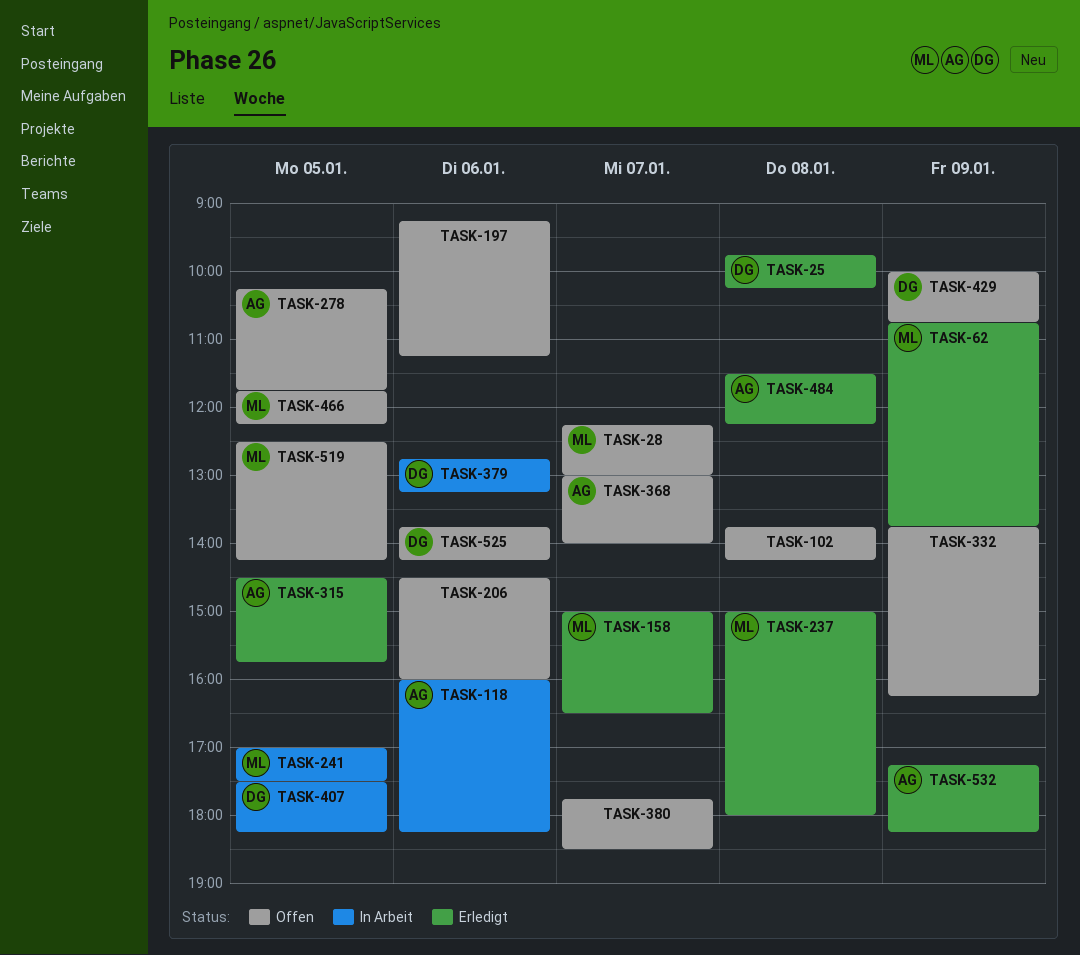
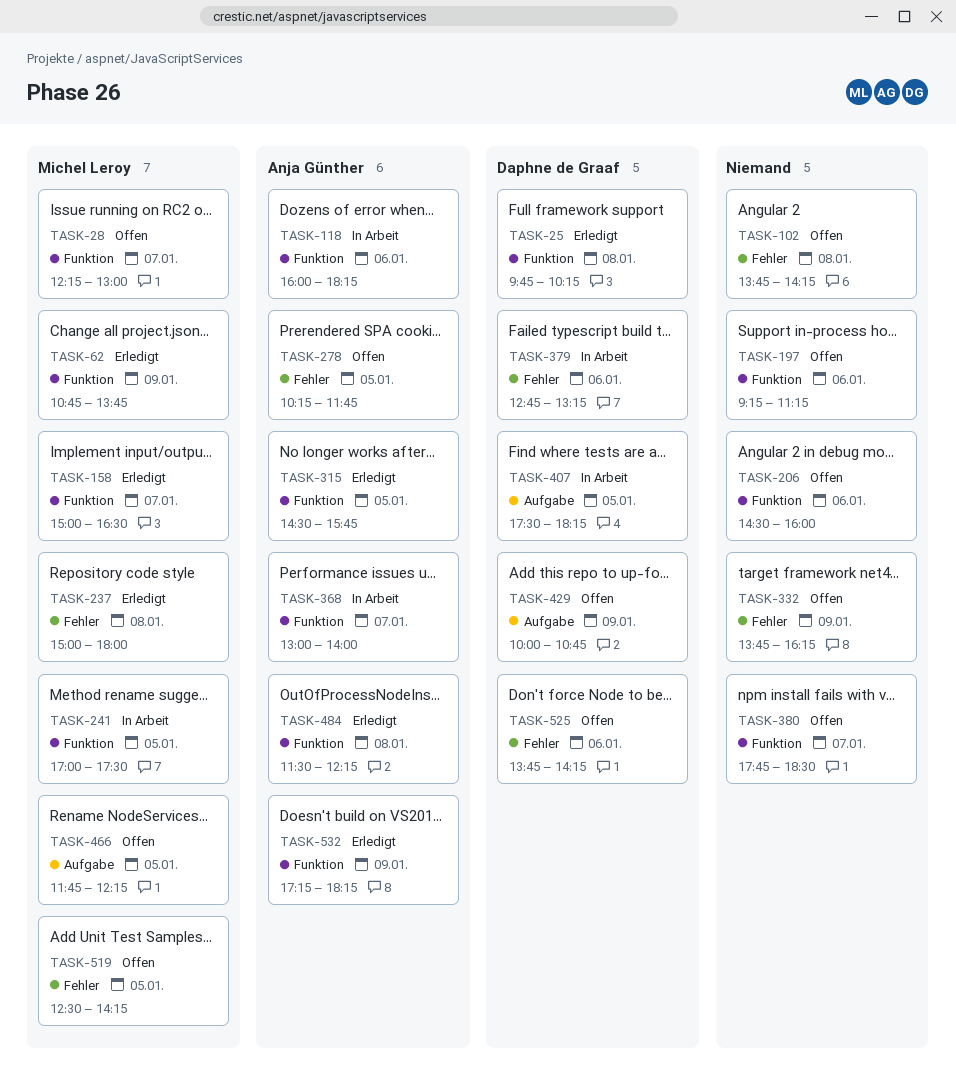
TASK-368, status: Offen -> In Arbeit

